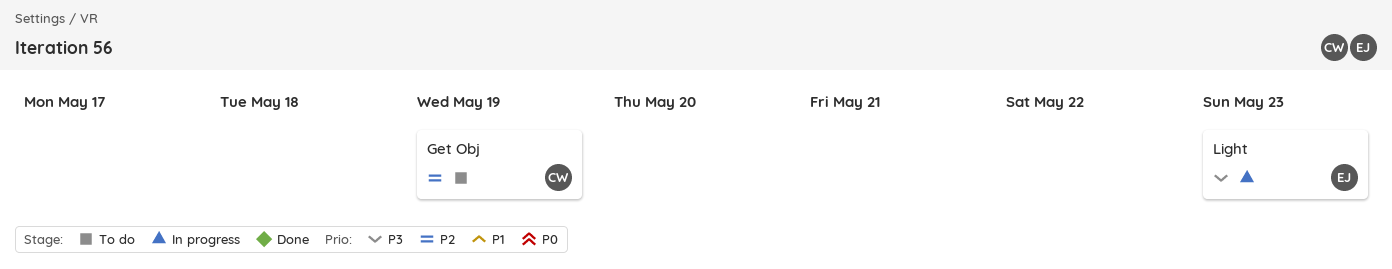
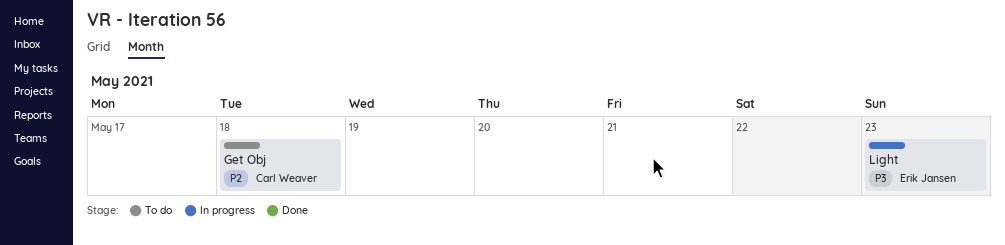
Get Obj, due: May 19 -> May 18

